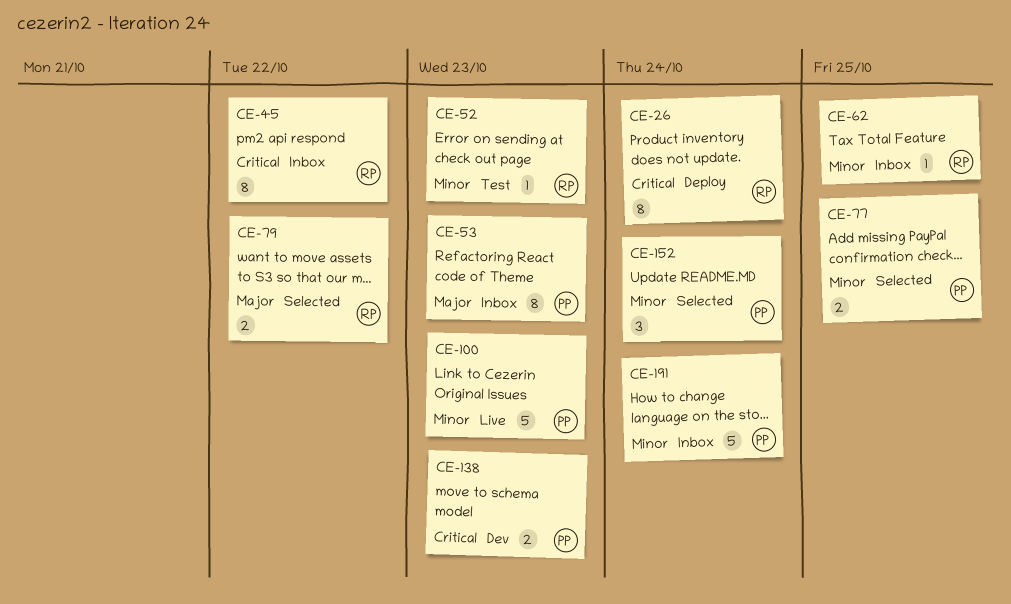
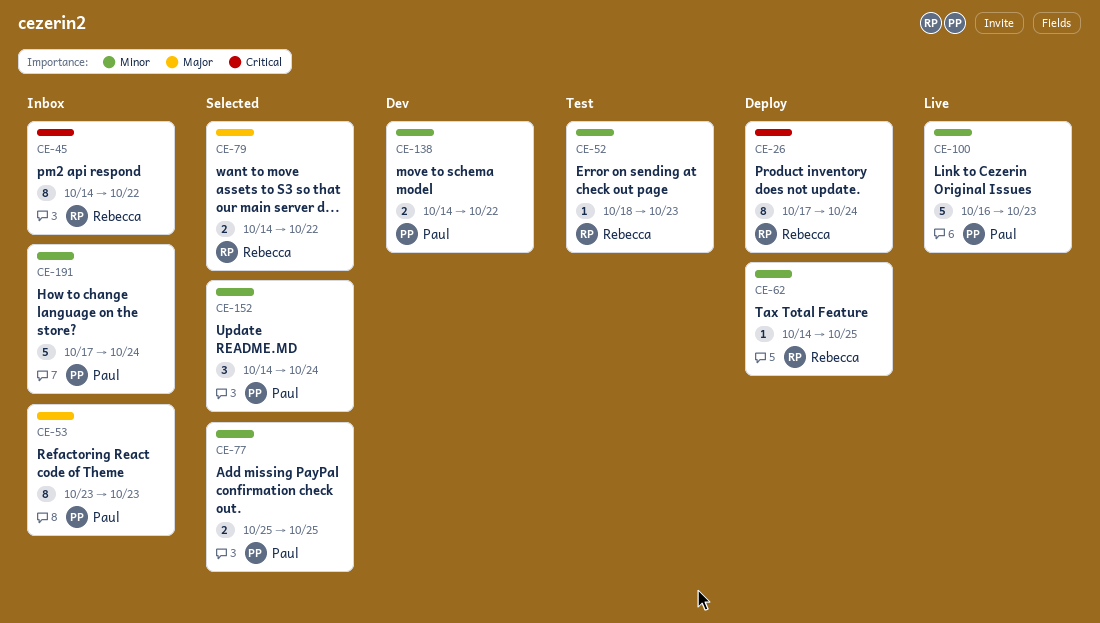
CE-62, status: Inbox -> Deploy
CE-138, priority: Critical -> Minor
CE-138, due: Oct 23 -> Oct 22

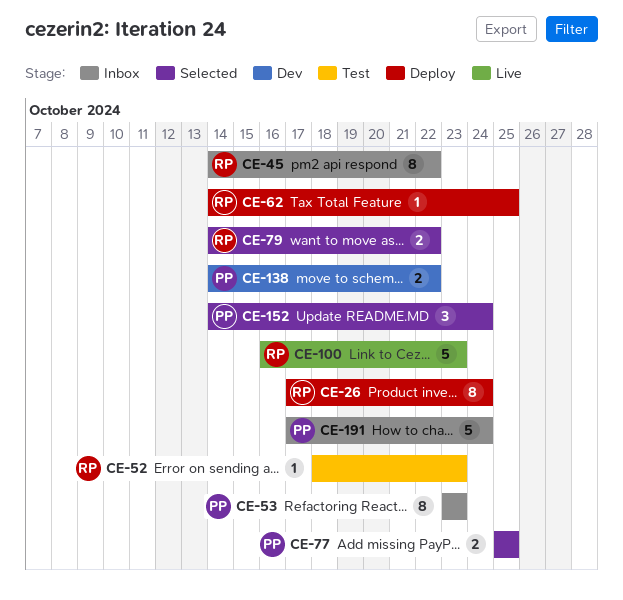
CE-100, owner: Paul -> Rebecca

